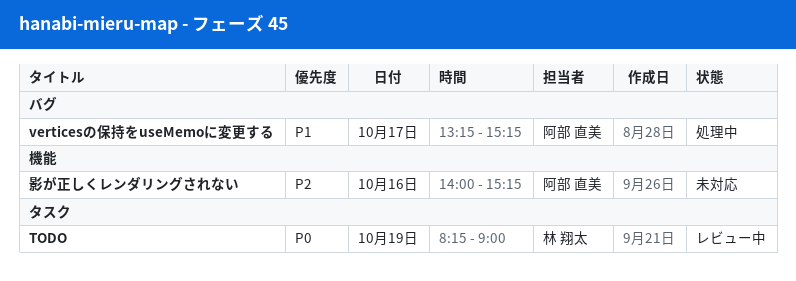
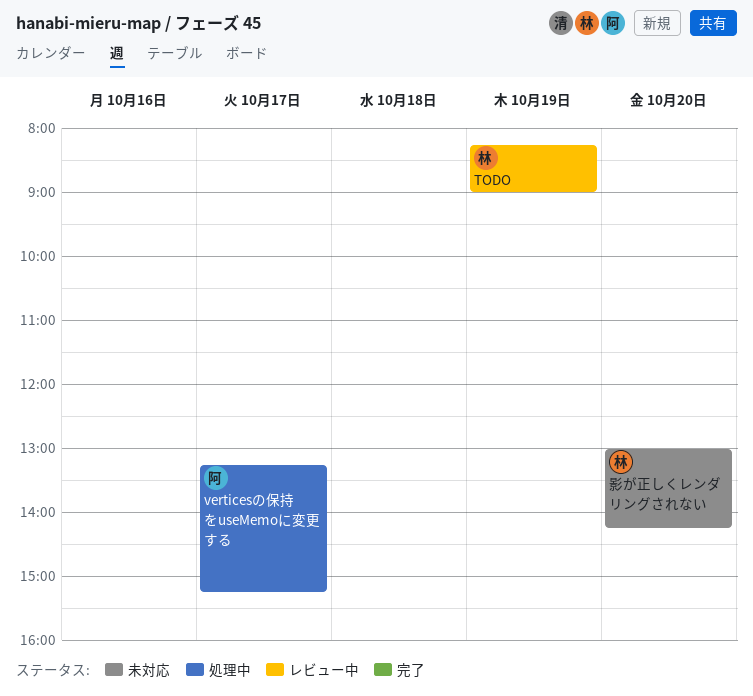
影が正しくレンダリングされない, owner: 阿部 直美 -> 林 翔太
影が正しくレンダリングされない, day: Oct 16 -> Oct 20
影が正しくレンダリングされない, begins: 14:00 -> 13:00
影が正しくレンダリングされない, ends: 15:15 -> 14:15

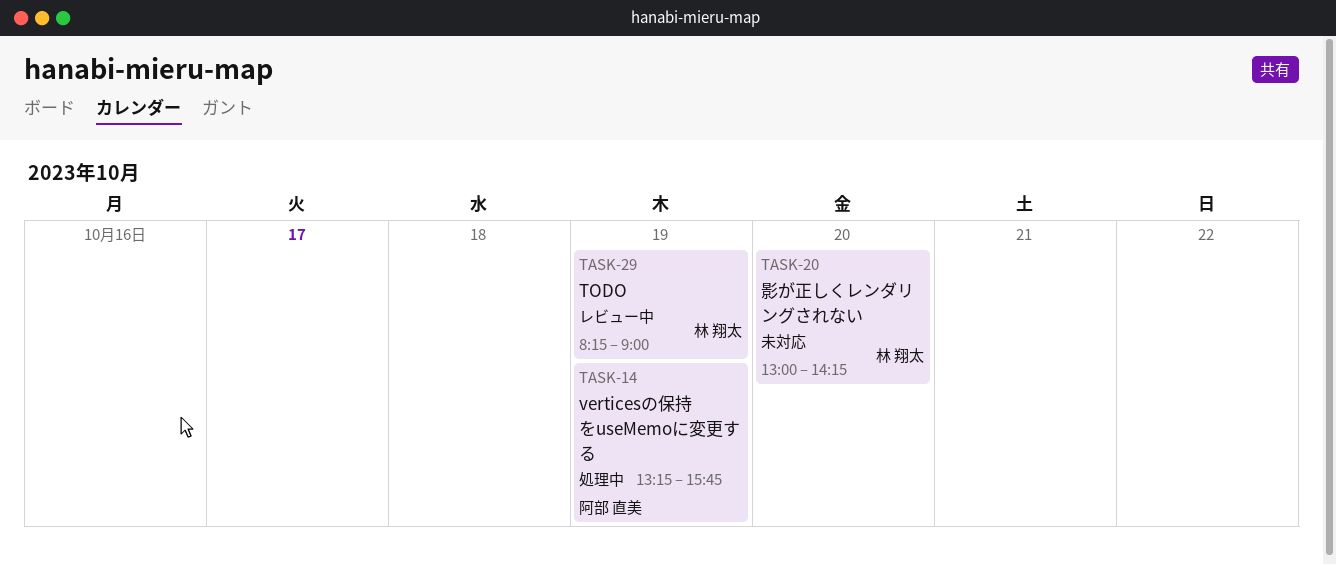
verticesの保持をuseMemoに変更する, day: Oct 17 -> Oct 19
verticesの保持をuseMemoに変更する, ends: 15:15 -> 15:45

